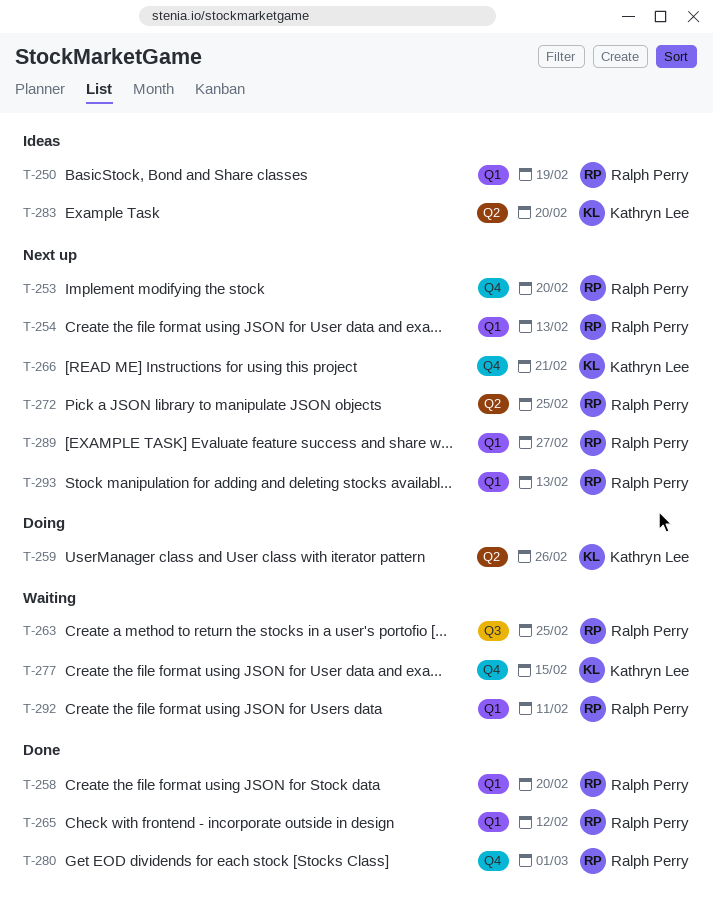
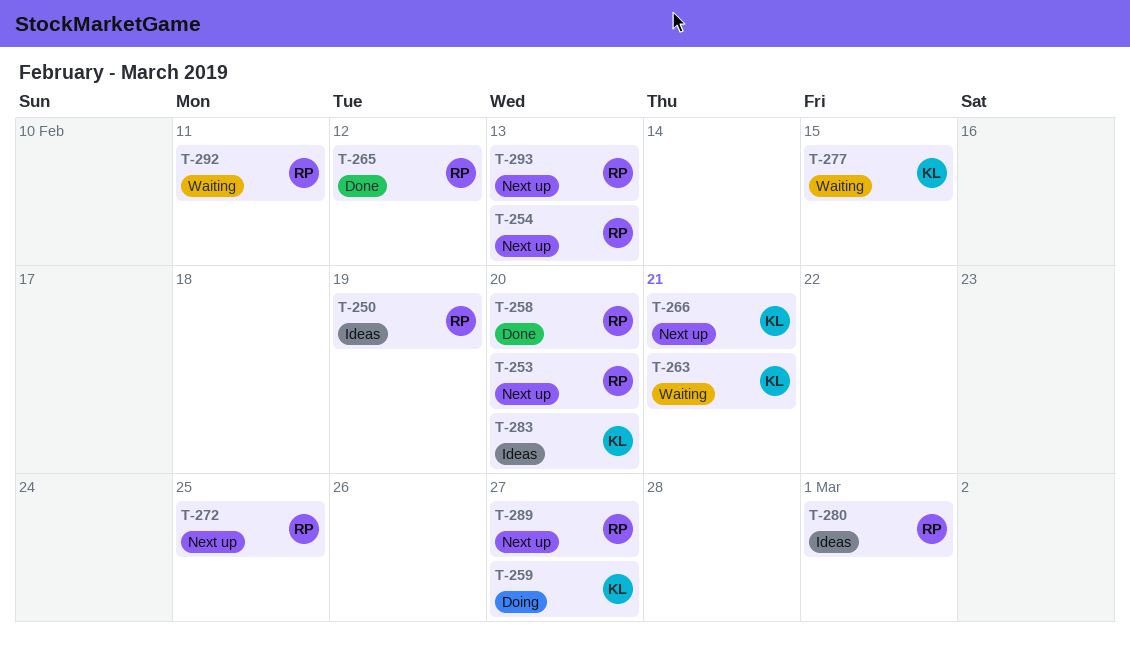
T-259, due: Feb 26 -> Feb 27
T-263, owner: Ralph Perry -> Kathryn Lee
T-263, due: Feb 25 -> Feb 21
T-280, status: Done -> Ideas

